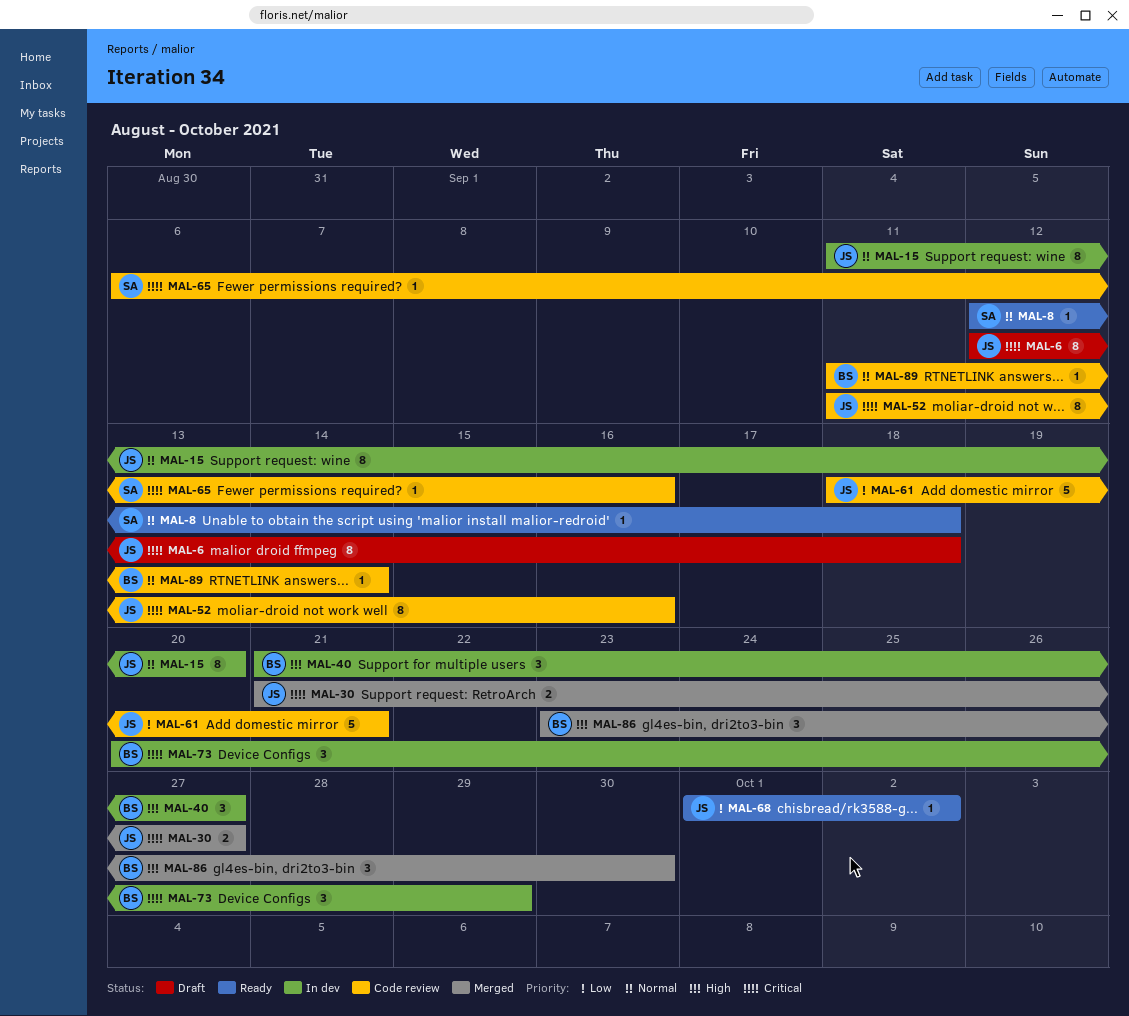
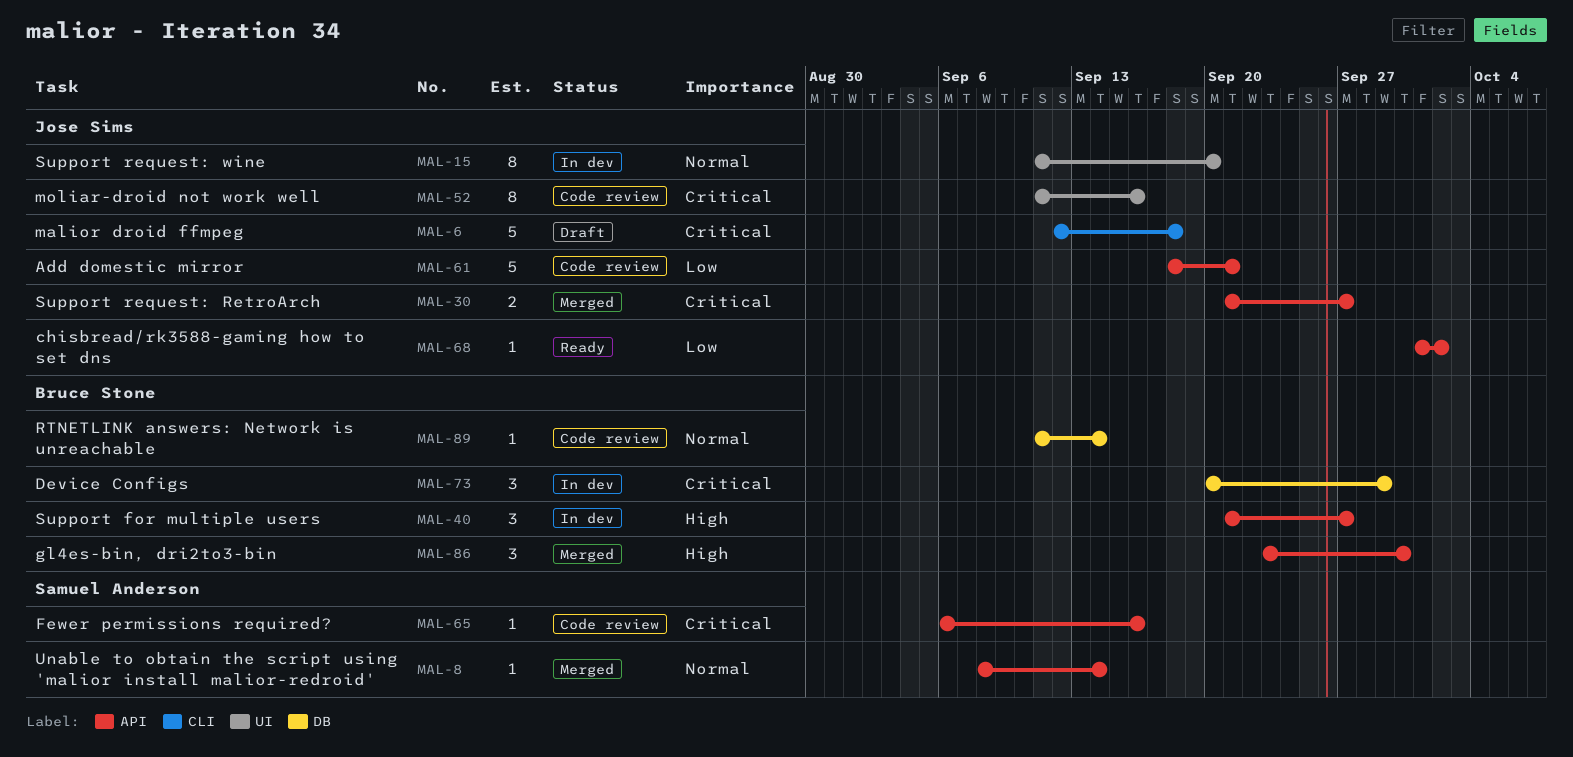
MAL-6, estimate: 8 -> 5
MAL-8, status: Ready -> Merged
MAL-8, start: Sep 12 -> Sep 8
MAL-8, due: Sep 18 -> Sep 14

